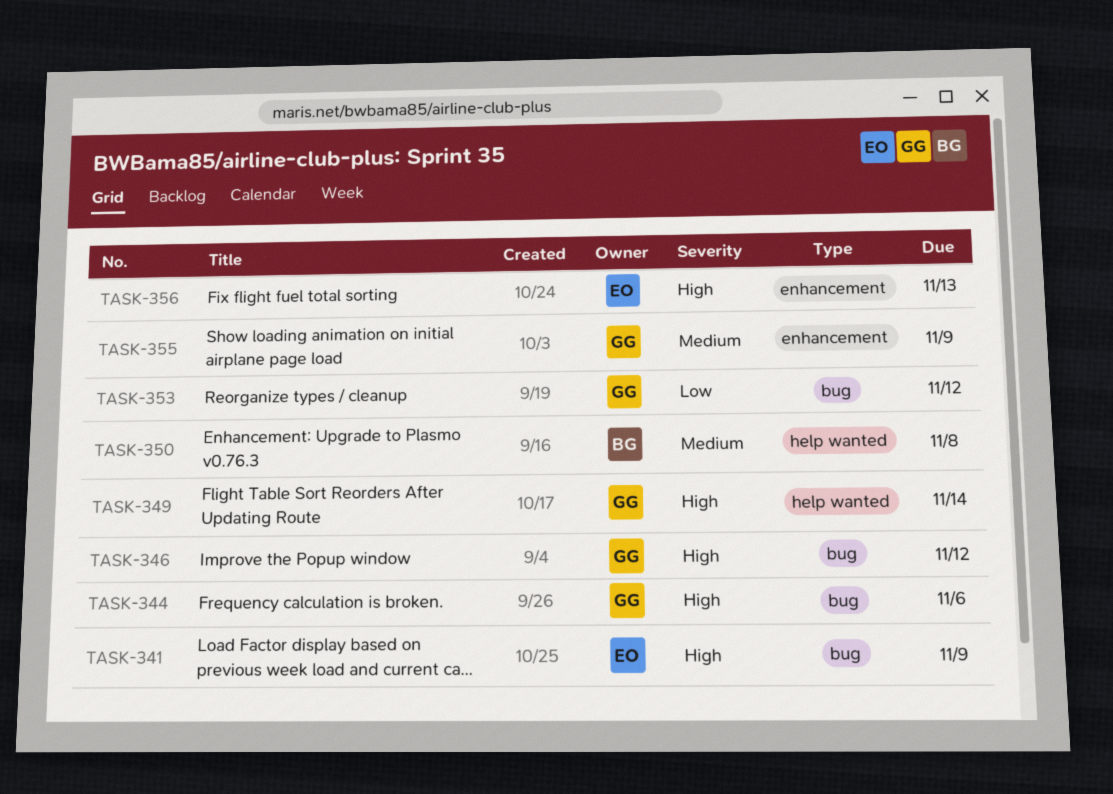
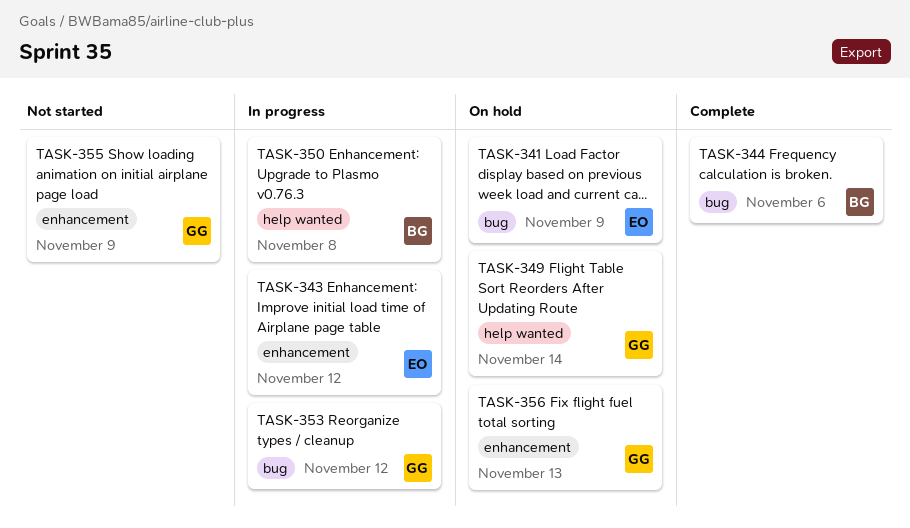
TASK-343: none -> present
TASK-344, owner: GG -> BG
TASK-346: present -> none
TASK-356, owner: EO -> GG

